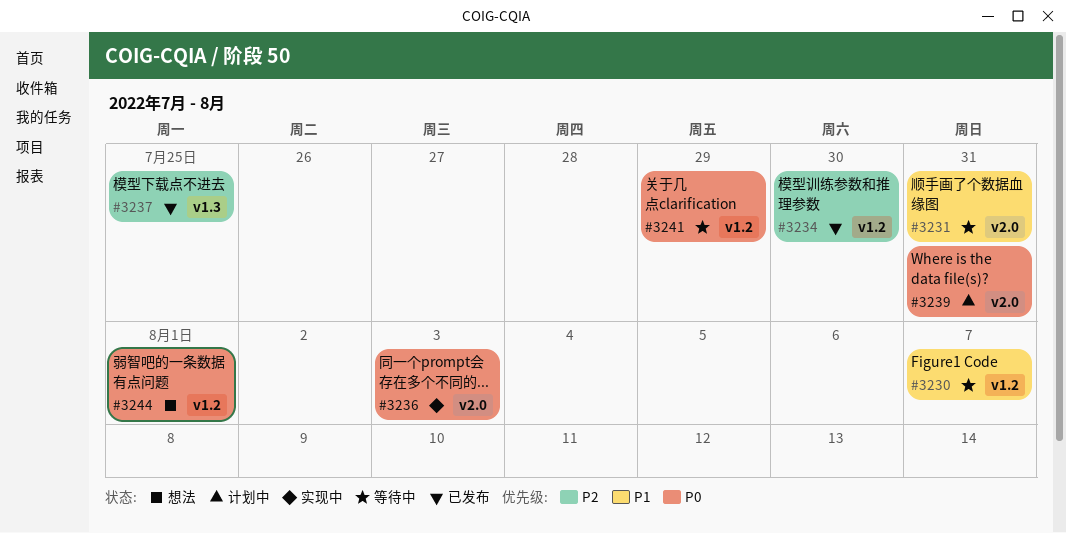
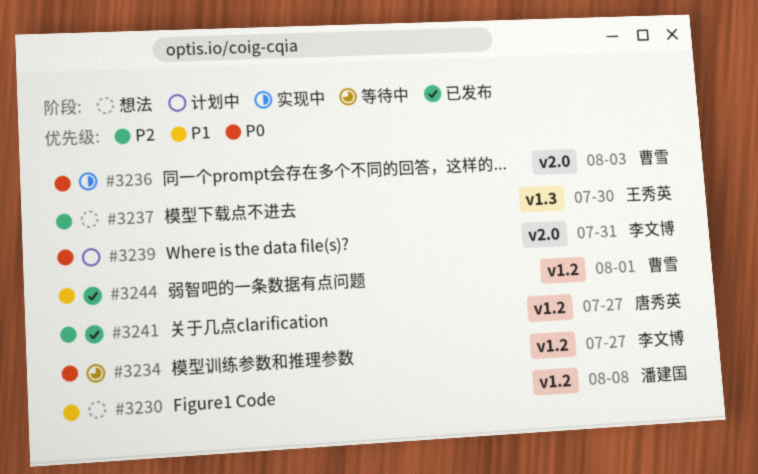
#3230, status: 等待中 -> 想法
#3230, due: Aug 7 -> Aug 8
#3231: present -> none
#3234, status: 已发布 -> 等待中
#3234, priority: P2 -> P0
#3234, due: Jul 30 -> Jul 27
#3237, status: 已发布 -> 想法
#3237, due: Jul 25 -> Jul 30
#3241, status: 等待中 -> 已发布
#3241, priority: P0 -> P2
#3241, due: Jul 29 -> Jul 27
#3244, status: 想法 -> 已发布
#3244, priority: P0 -> P1

